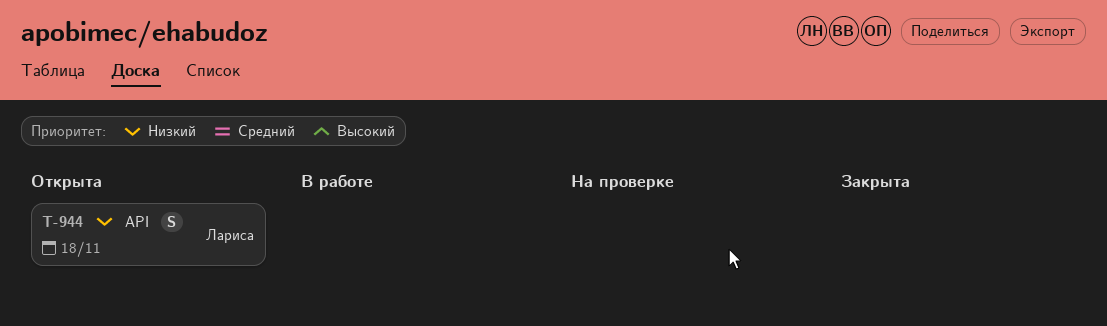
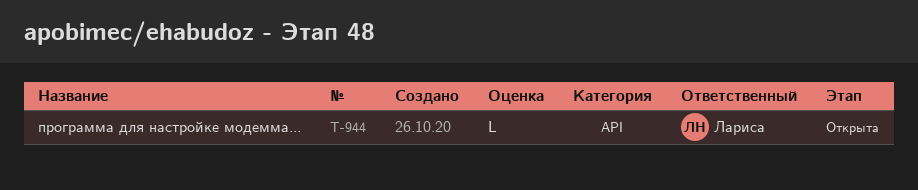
T-944, estimate: S -> L

